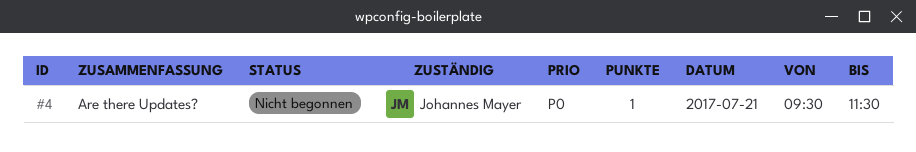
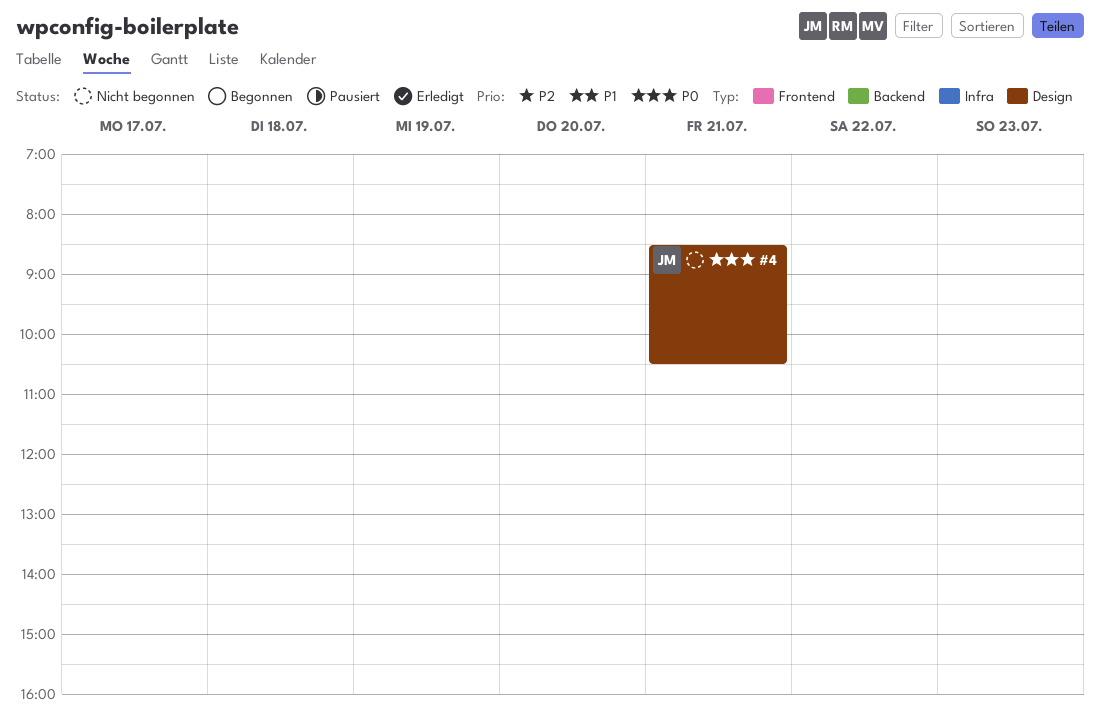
#4, begins: 09:30 -> 08:30
#4, ends: 11:30 -> 10:30

